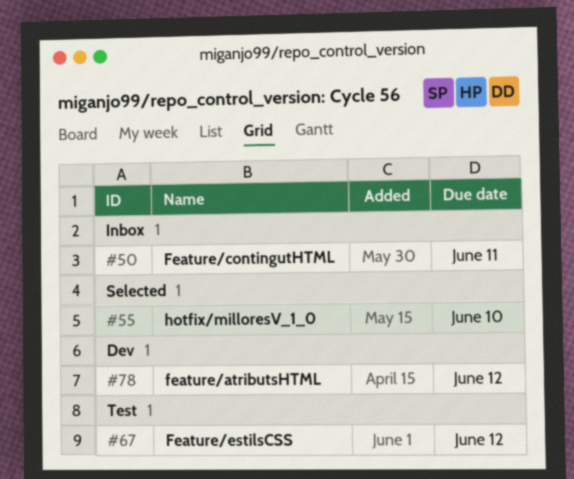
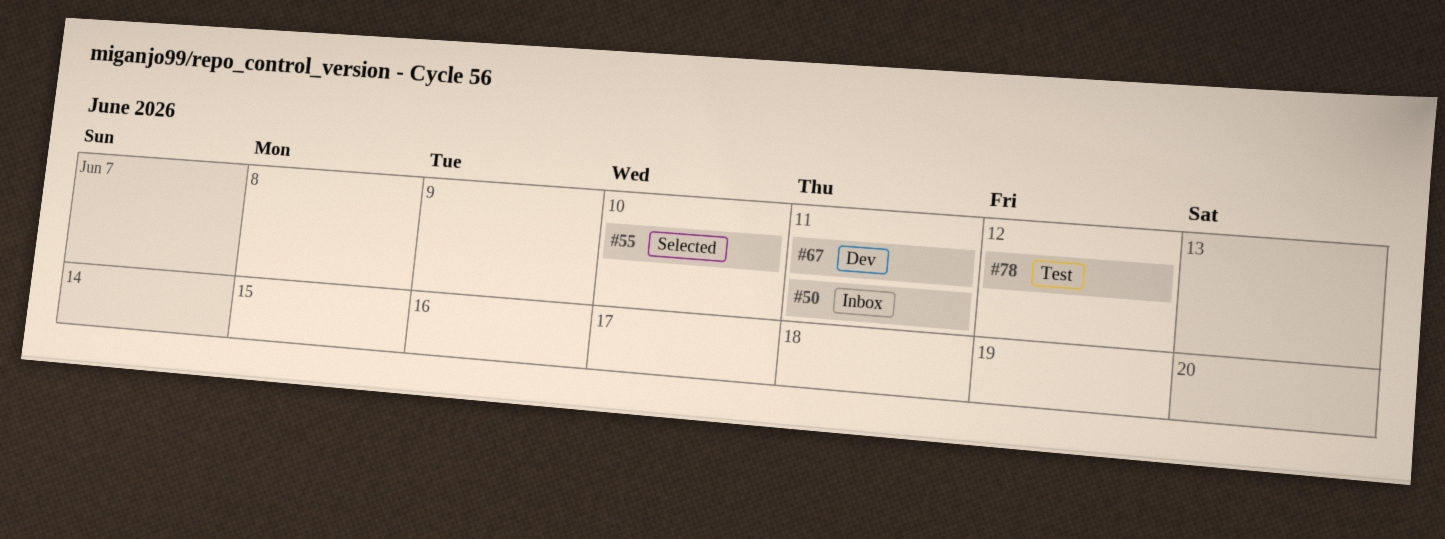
#67, status: Test -> Dev
#67, due: Jun 12 -> Jun 11
#78, status: Dev -> Test

